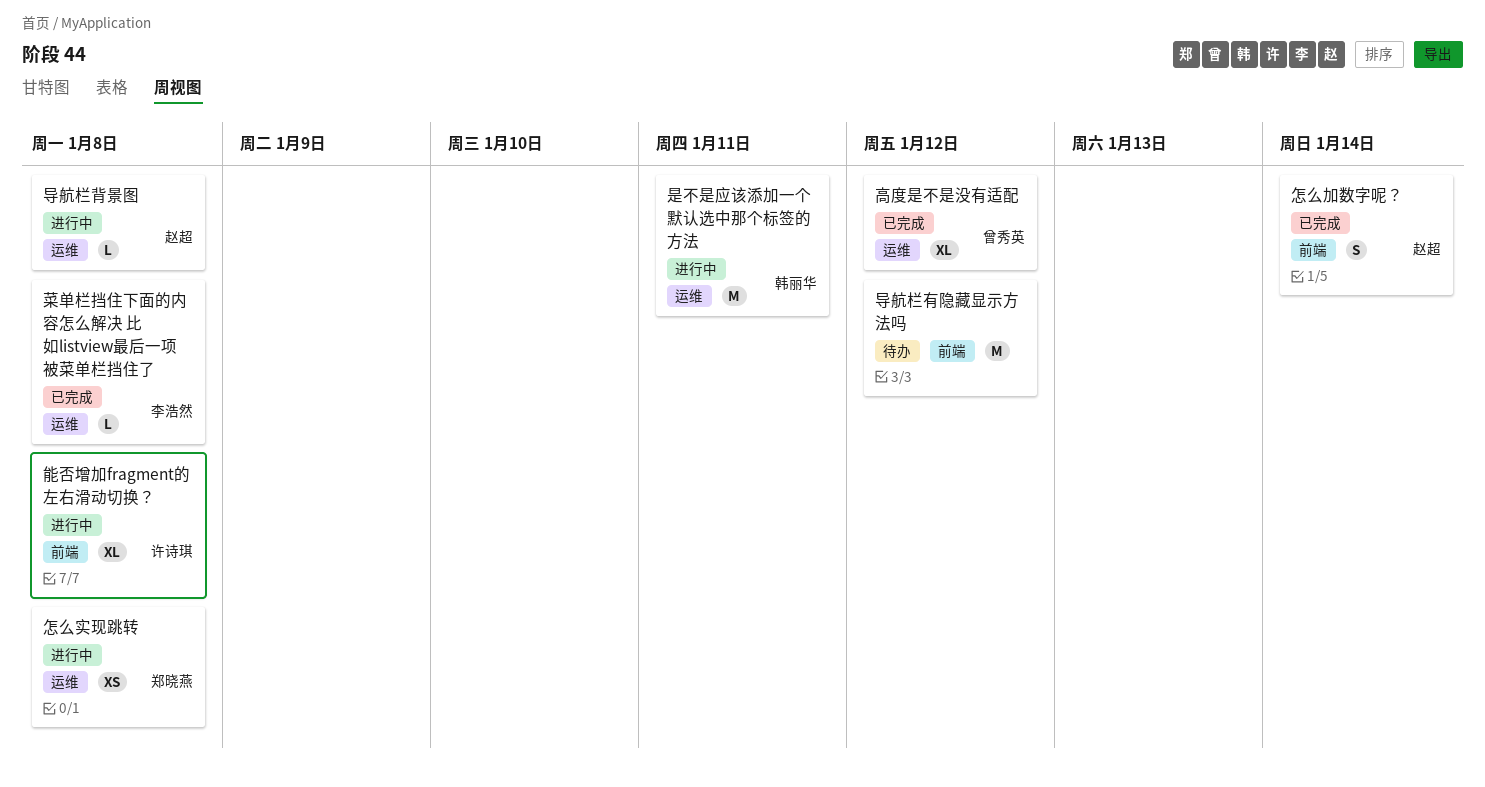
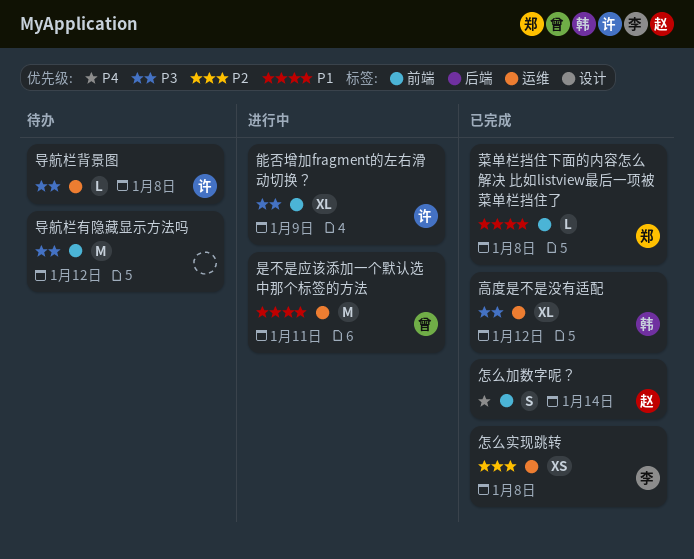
导航栏背景图, status: 进行中 -> 待办
导航栏背景图, owner: 赵超 -> 许诗琪
怎么实现跳转, status: 进行中 -> 已完成
怎么实现跳转, owner: 郑晓燕 -> 李浩然
是不是应该添加一个默认选中那个标签的方法, owner: 韩丽华 -> 曾秀英
能否增加fragment的左右滑动切换？, due: Jan 8 -> Jan 9
菜单栏挡住下面的内容怎么解决 比如listview最后一项被菜单栏挡住了, owner: 李浩然 -> 郑晓燕
菜单栏挡住下面的内容怎么解决 比如listview最后一项被菜单栏挡住了, label: 运维 -> 前端
高度是不是没有适配, owner: 曾秀英 -> 韩丽华

